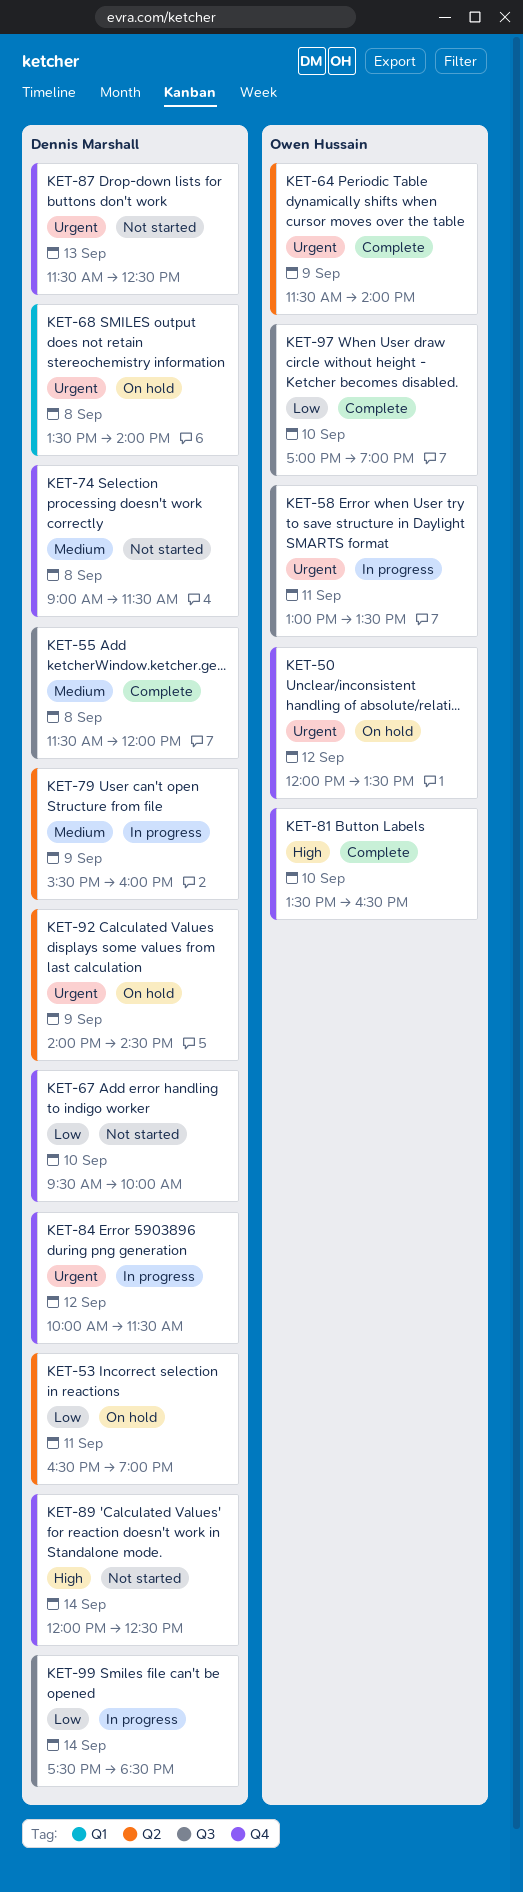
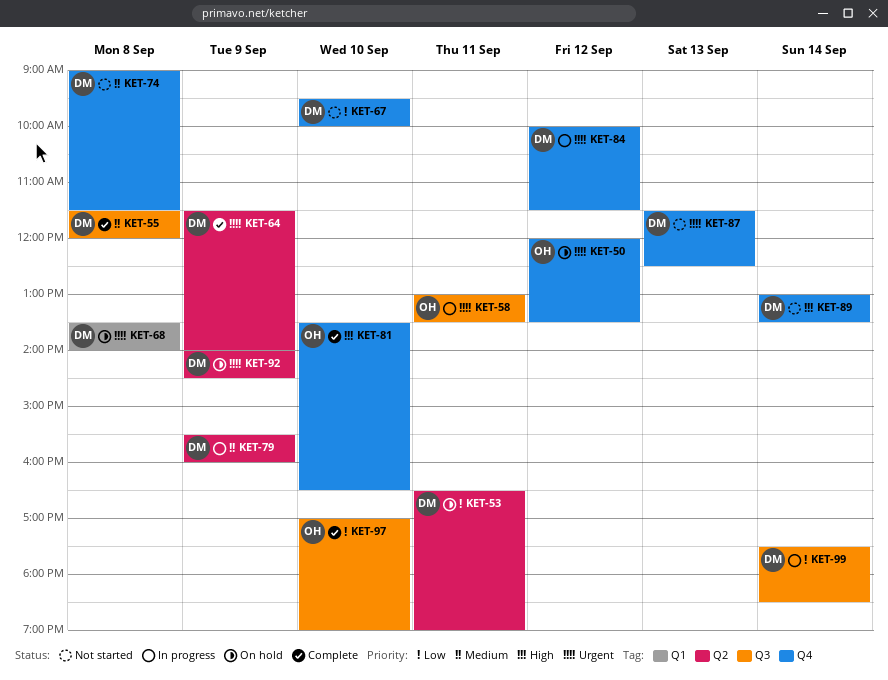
KET-64, owner: Owen Hussain -> Dennis Marshall
KET-89, begins: 12:00 -> 13:00
KET-89, ends: 12:30 -> 13:30

